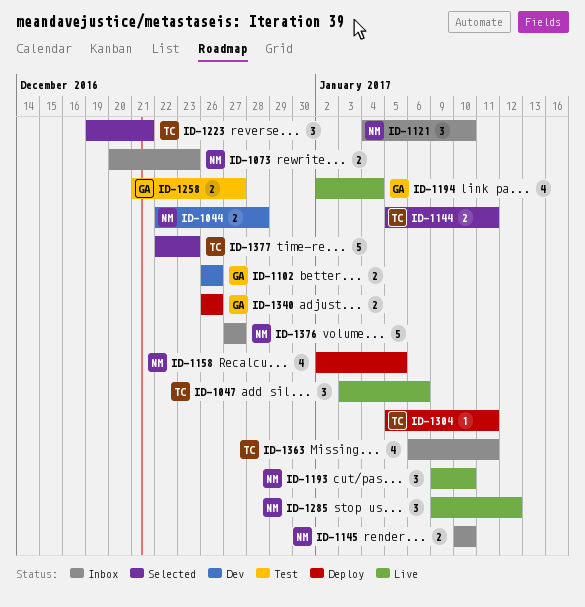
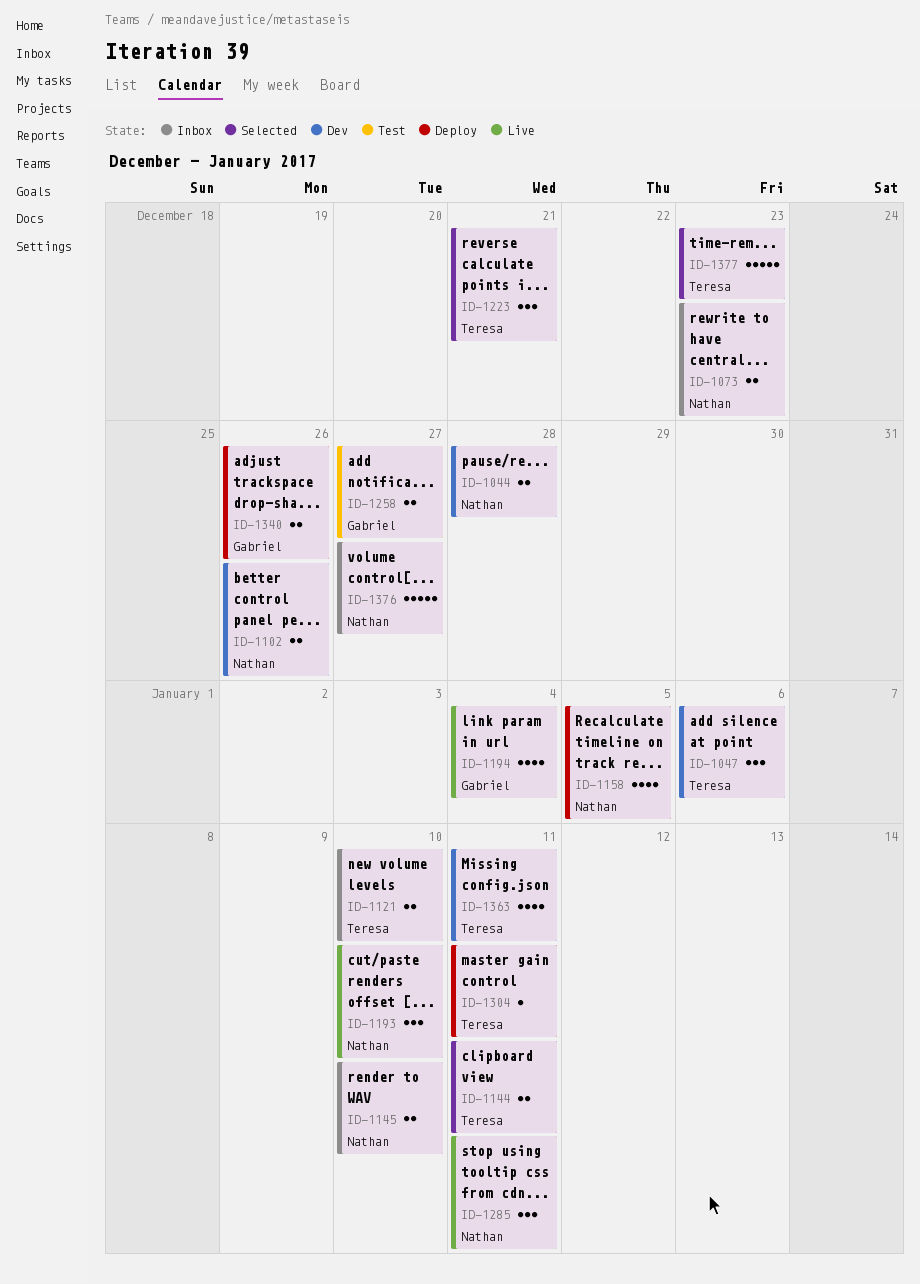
ID-1047, status: Live -> Dev
ID-1102, owner: Gabriel -> Nathan
ID-1121, owner: Nathan -> Teresa
ID-1121, estimate: 3 -> 2
ID-1285, due: Jan 12 -> Jan 11
ID-1363, status: Inbox -> Dev

